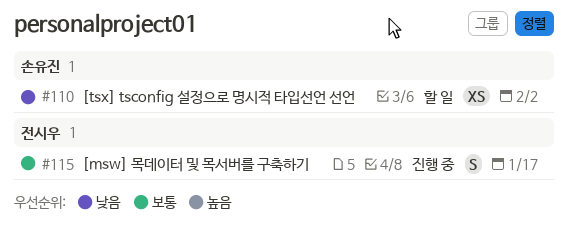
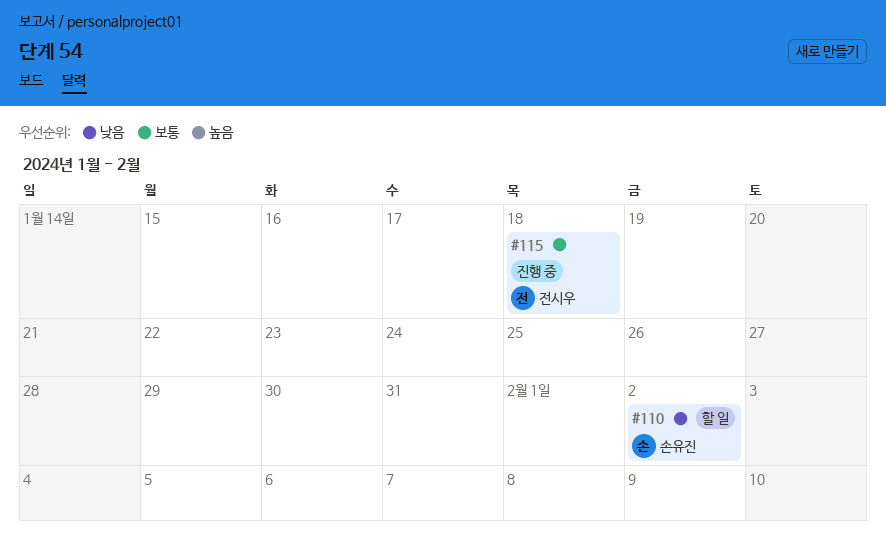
#115, due: Jan 17 -> Jan 18

